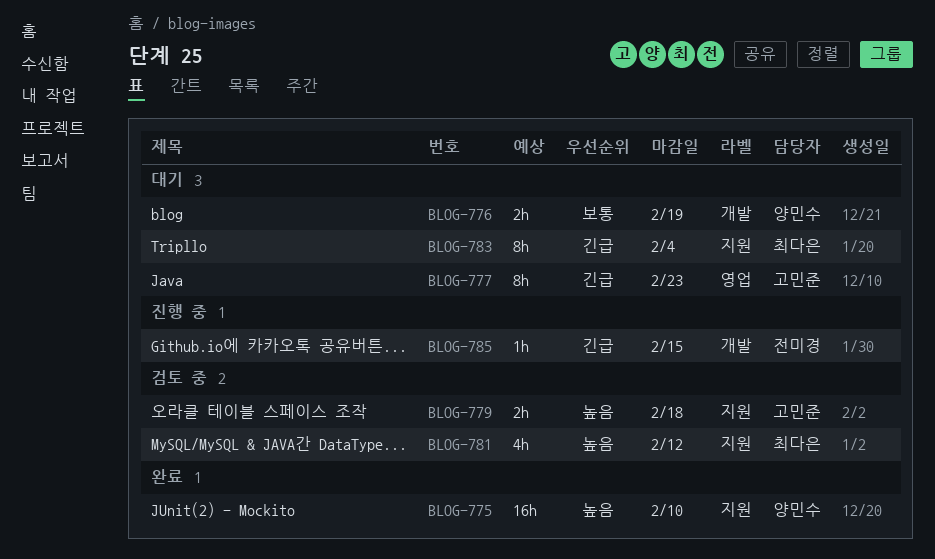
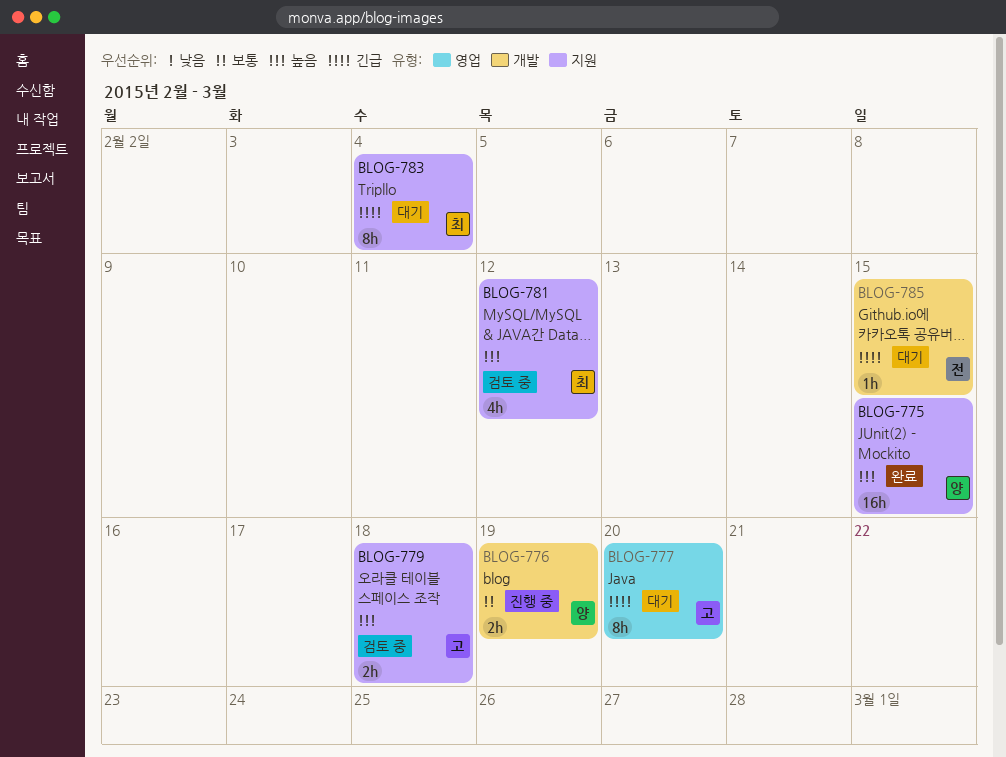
BLOG-775, due: Feb 10 -> Feb 15
BLOG-776, status: 대기 -> 진행 중
BLOG-777, due: Feb 23 -> Feb 20
BLOG-785, status: 진행 중 -> 대기

